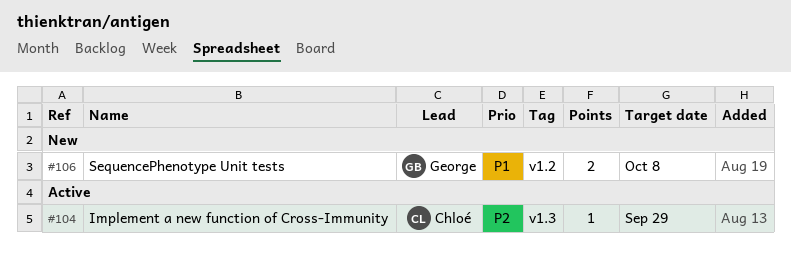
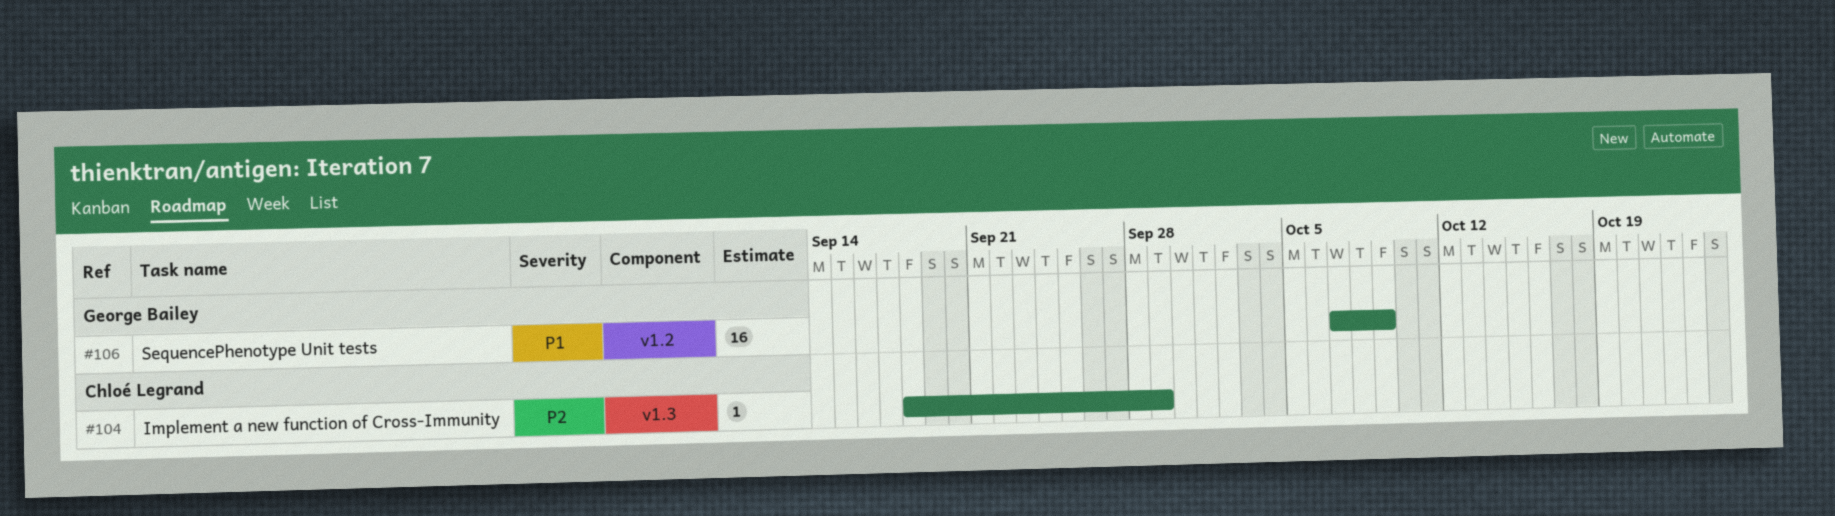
#106, estimate: 2 -> 16
#106, due: Oct 8 -> Oct 9

